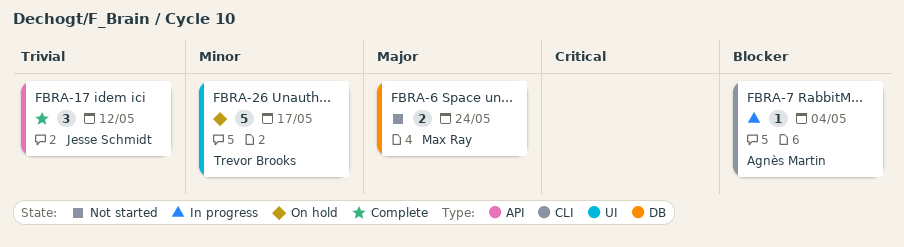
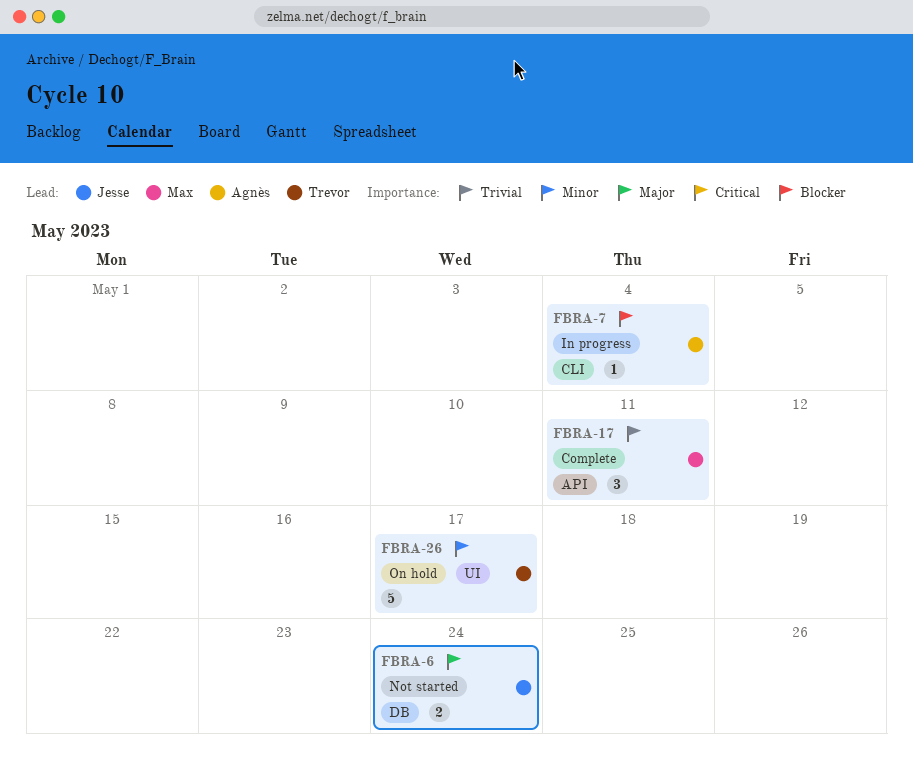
FBRA-6, owner: Max Ray -> Jesse Schmidt
FBRA-17, owner: Jesse Schmidt -> Max Ray
FBRA-17, due: May 12 -> May 11

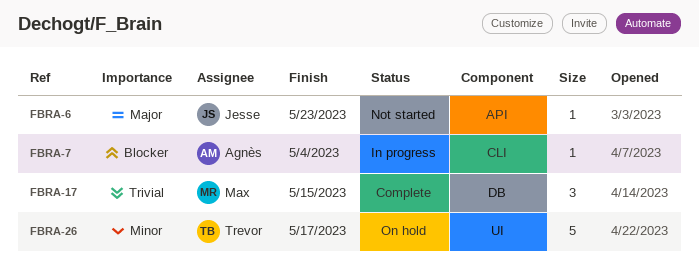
FBRA-6, label: DB -> API
FBRA-6, estimate: 2 -> 1
FBRA-6, due: May 24 -> May 23
FBRA-17, label: API -> DB
FBRA-17, due: May 11 -> May 15

